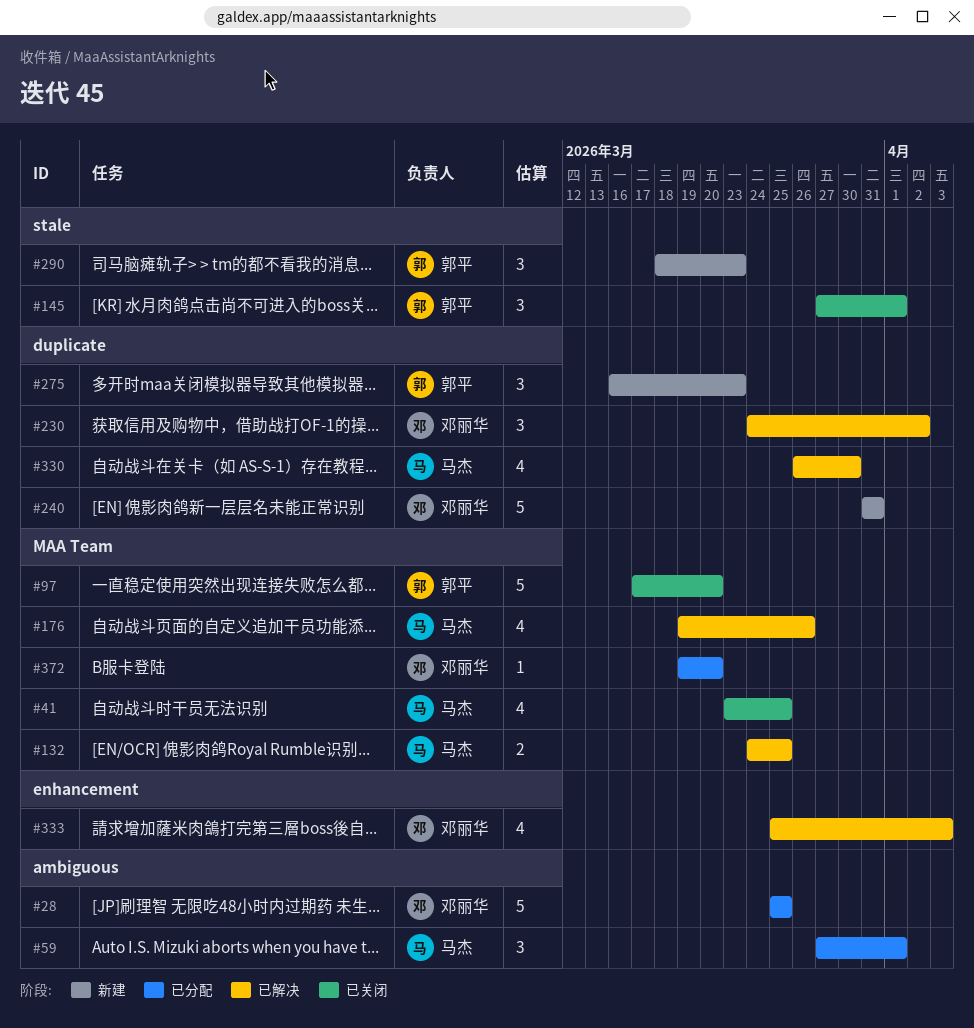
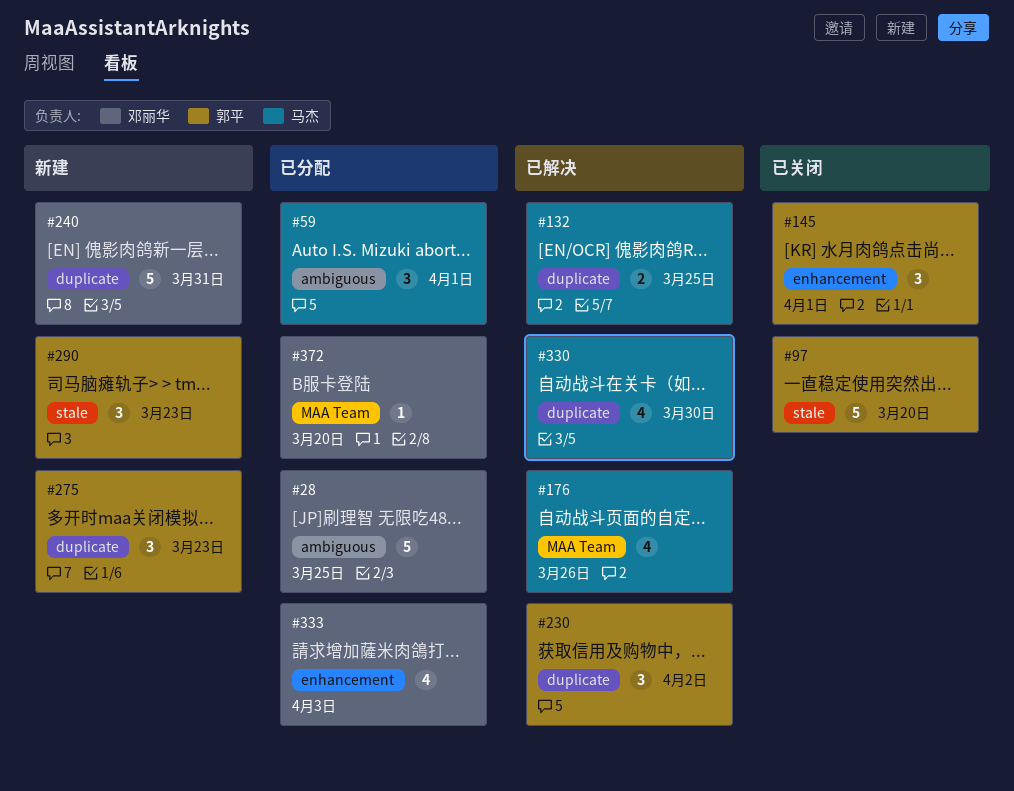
#41: present -> none
#97, label: MAA Team -> stale
#132, label: MAA Team -> duplicate
#145, label: stale -> enhancement
#230, owner: 邓丽华 -> 郭平
#333, status: 已解决 -> 已分配

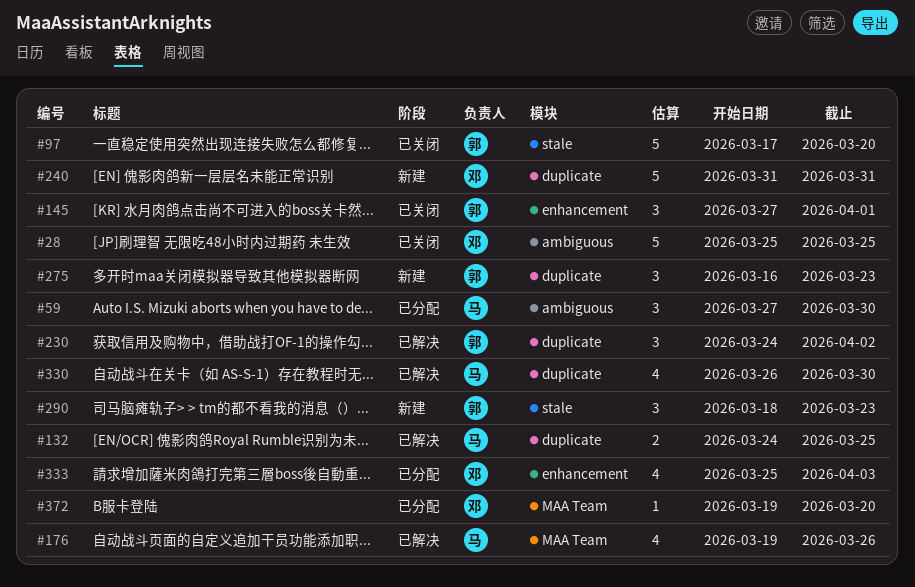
#28, status: 已分配 -> 已关闭
#59, due: Apr 1 -> Mar 30

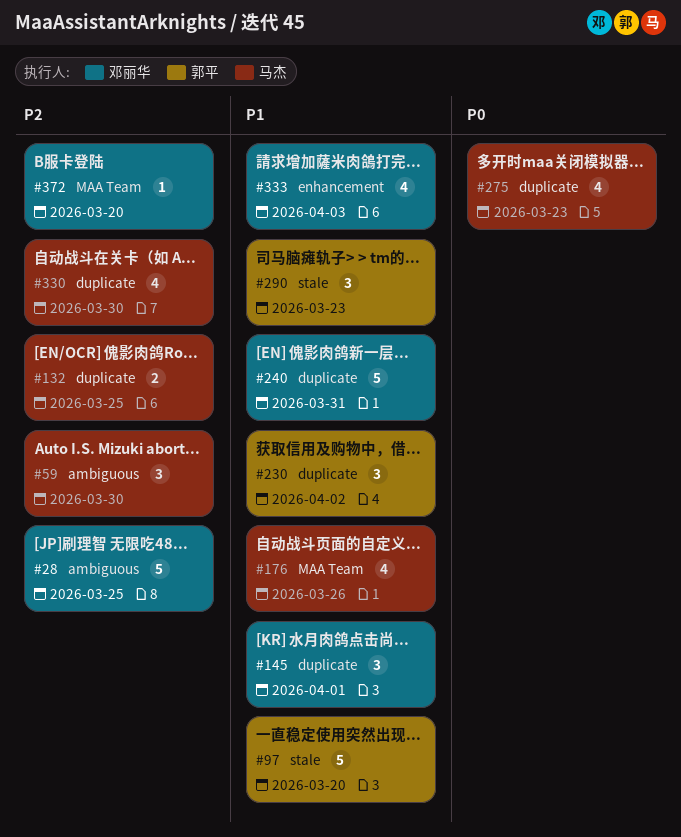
#145, owner: 郭平 -> 邓丽华
#145, label: enhancement -> duplicate
#275, owner: 郭平 -> 马杰
#275, estimate: 3 -> 4

